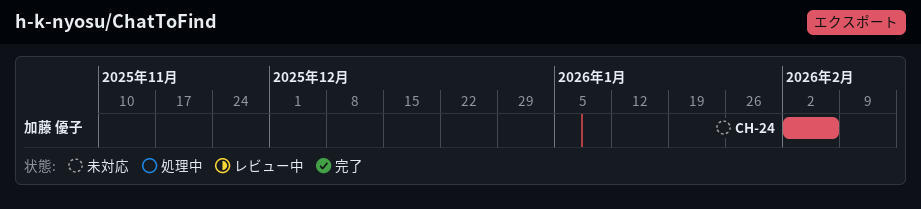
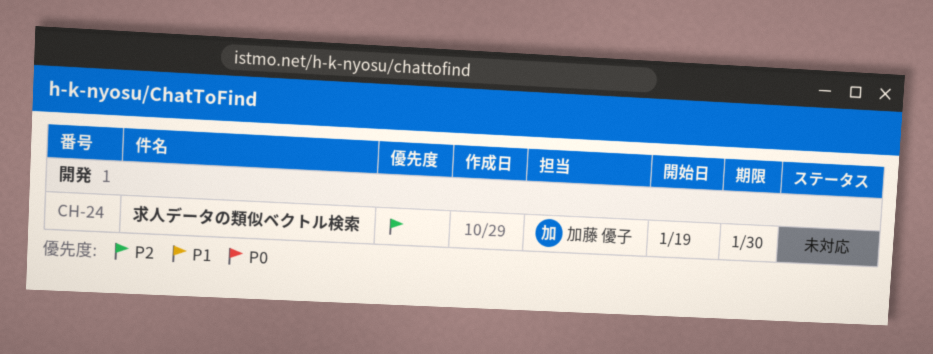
CH-24, start: Feb 2 -> Jan 19
CH-24, due: Feb 6 -> Jan 30

